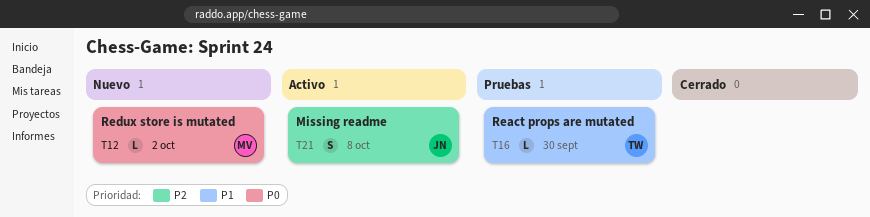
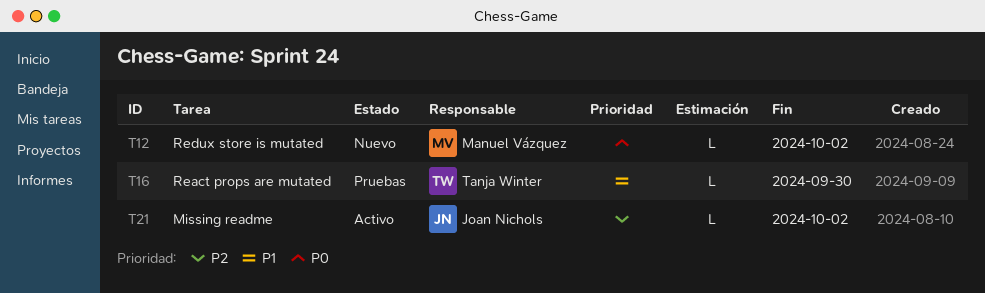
T21, estimate: S -> L
T21, due: Oct 8 -> Oct 2

